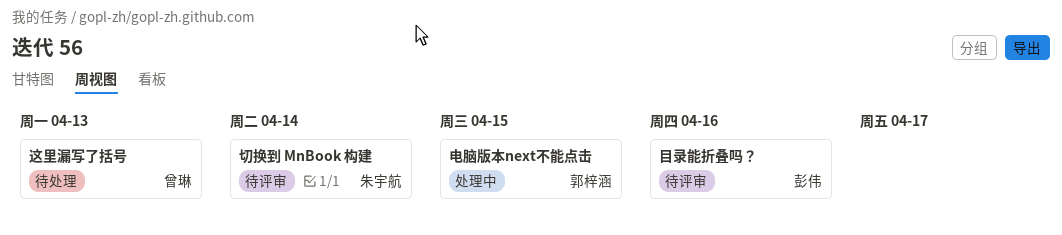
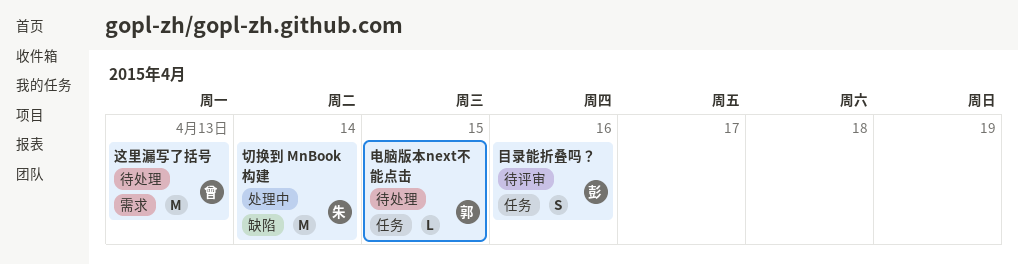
切换到 MnBook 构建, status: 待评审 -> 处理中
电脑版本next不能点击, status: 处理中 -> 待处理

